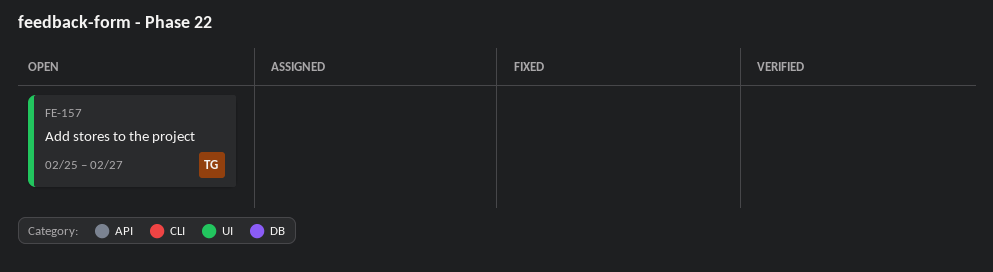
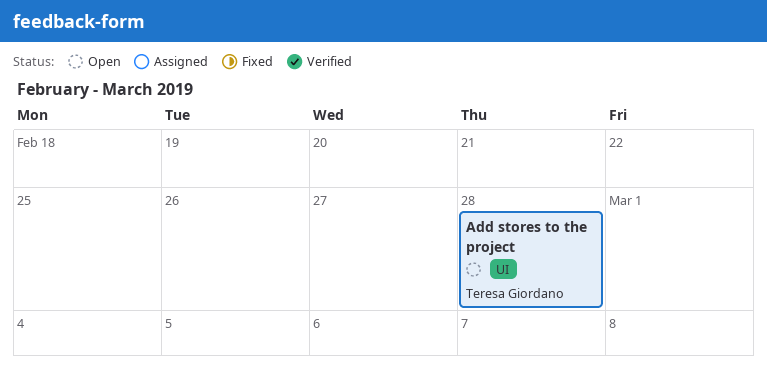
Add stores to the project, due: Feb 27 -> Feb 28

